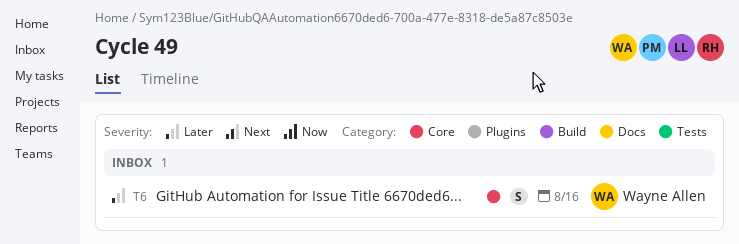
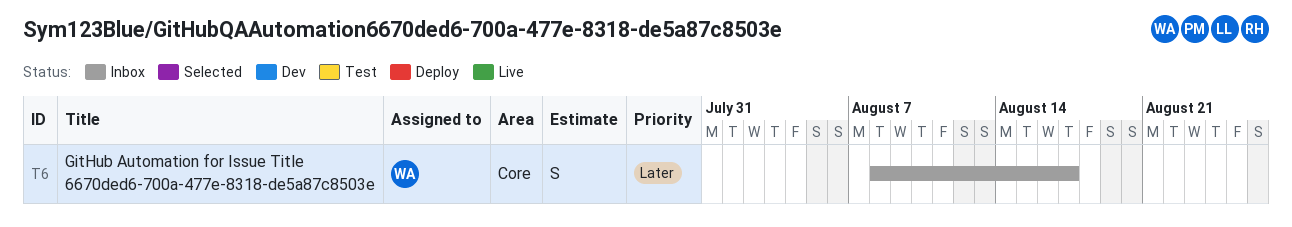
T6, due: Aug 16 -> Aug 17

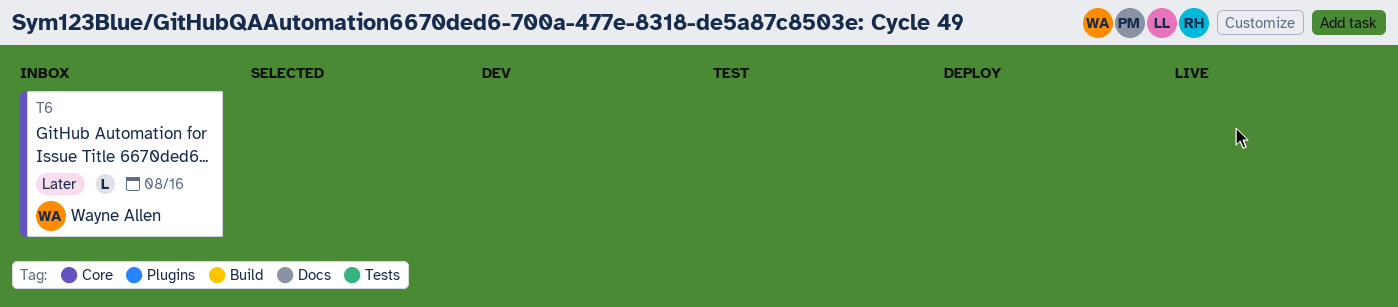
T6, estimate: S -> L
T6, due: Aug 17 -> Aug 16

